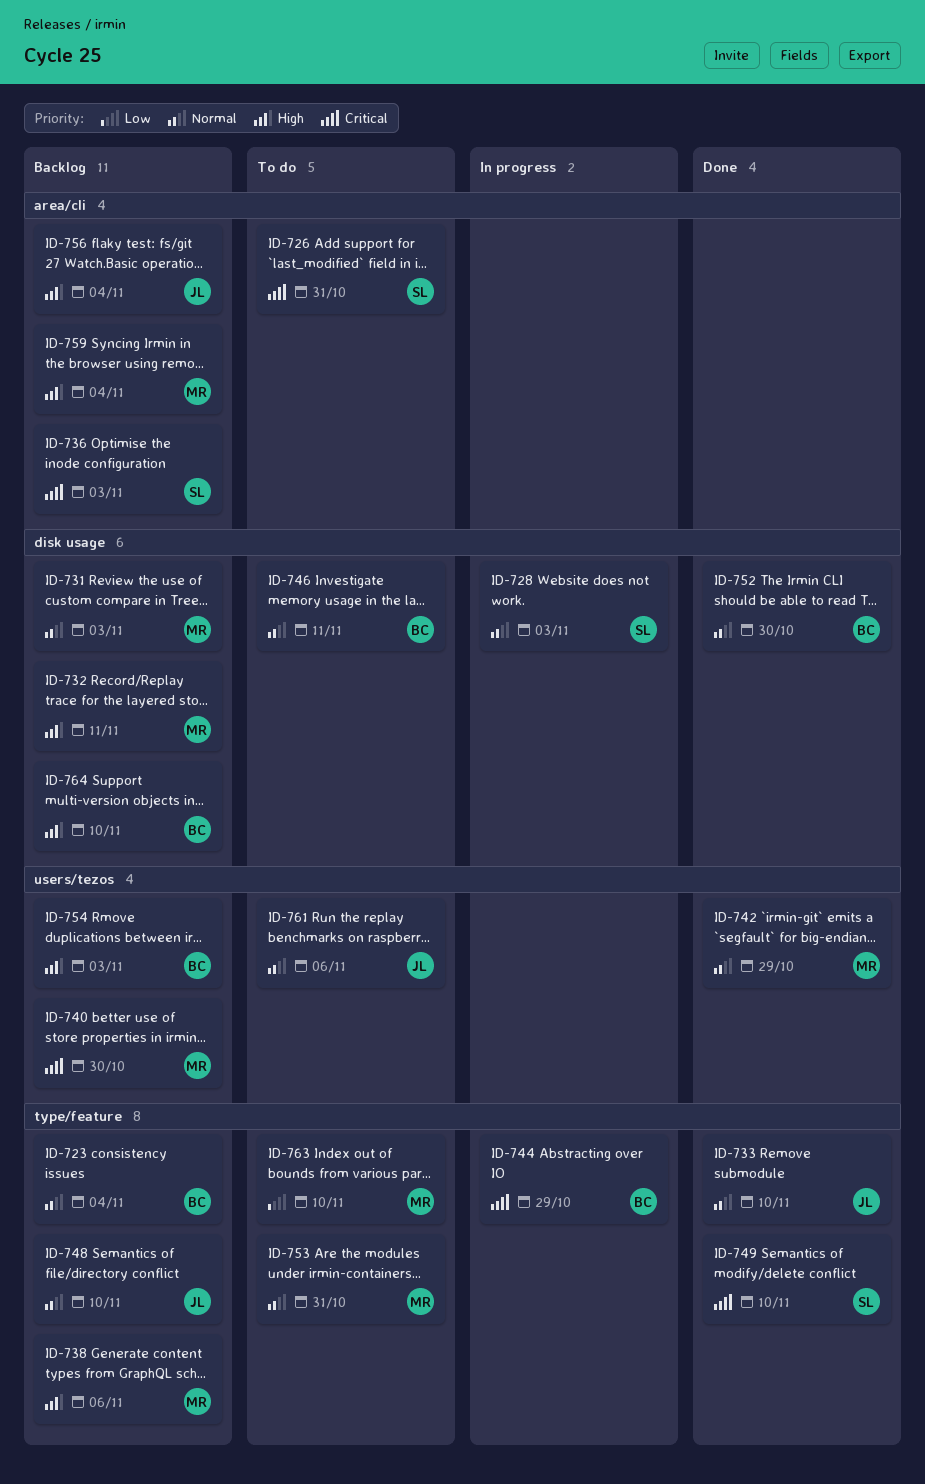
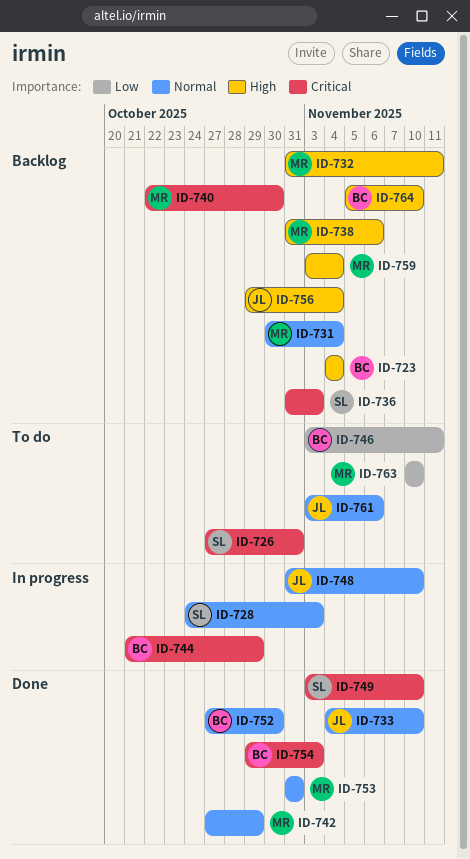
ID-723, priority: Normal -> High
ID-731, due: Nov 3 -> Nov 4
ID-746, priority: Normal -> Low
ID-748, status: Backlog -> In progress
ID-753, status: To do -> Done
ID-754, status: Backlog -> Done
ID-754, priority: High -> Critical

